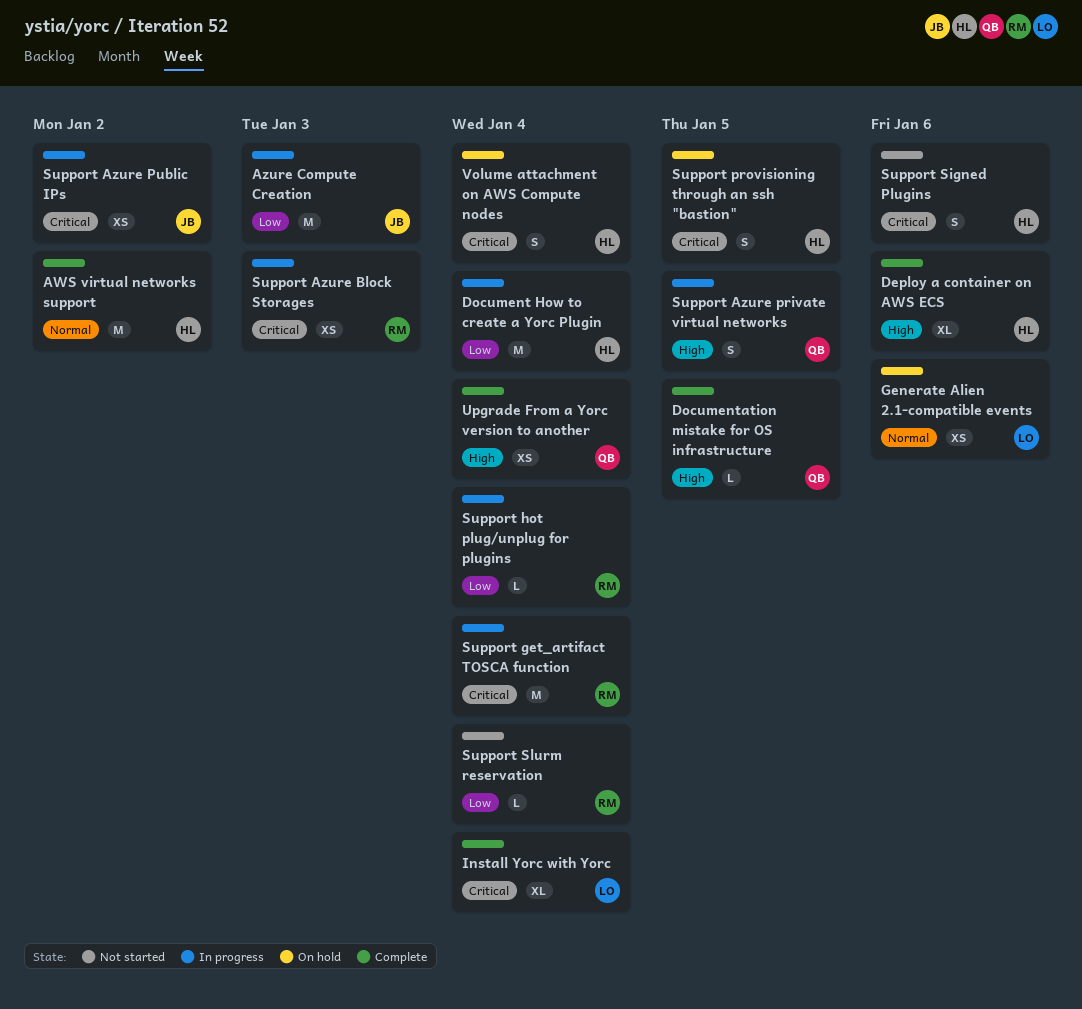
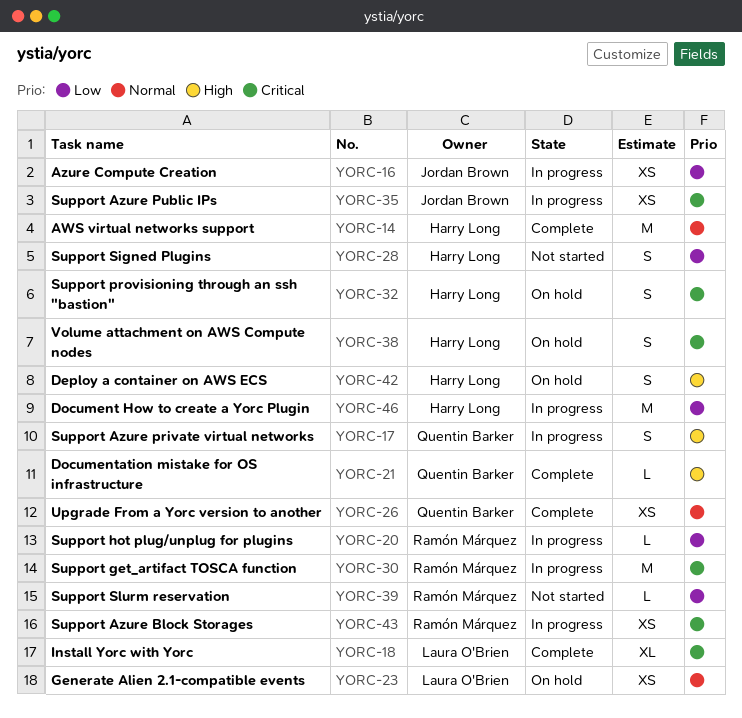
Azure Compute Creation, estimate: M -> XS
Deploy a container on AWS ECS, status: Complete -> On hold
Deploy a container on AWS ECS, estimate: XL -> S
Support Signed Plugins, priority: Critical -> Low
Upgrade From a Yorc version to another, priority: High -> Normal

